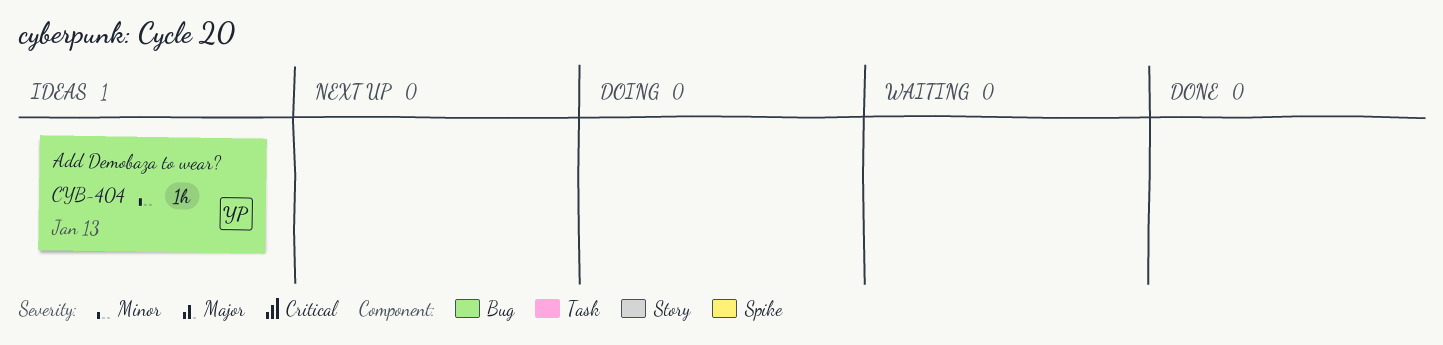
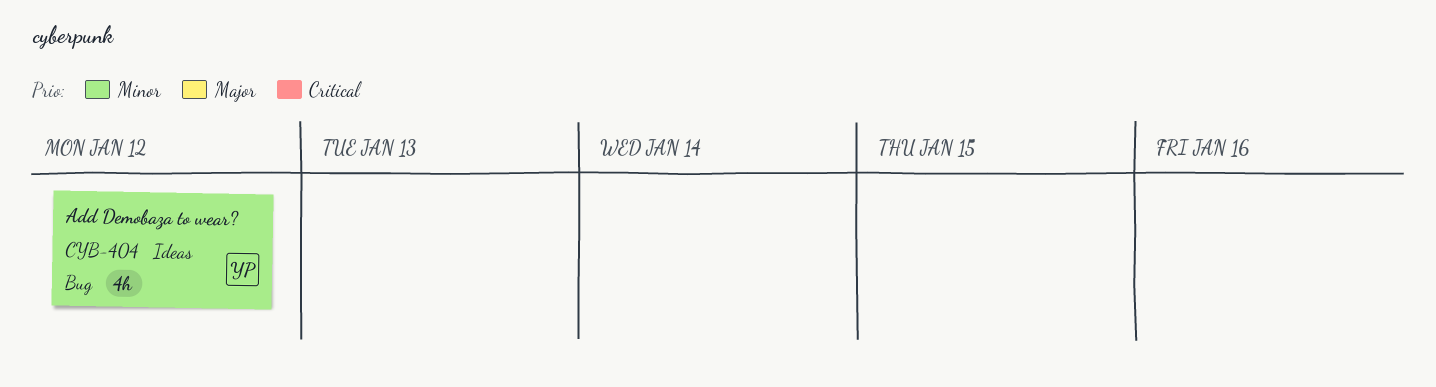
CYB-404, estimate: 1h -> 4h
CYB-404, due: Jan 13 -> Jan 12

